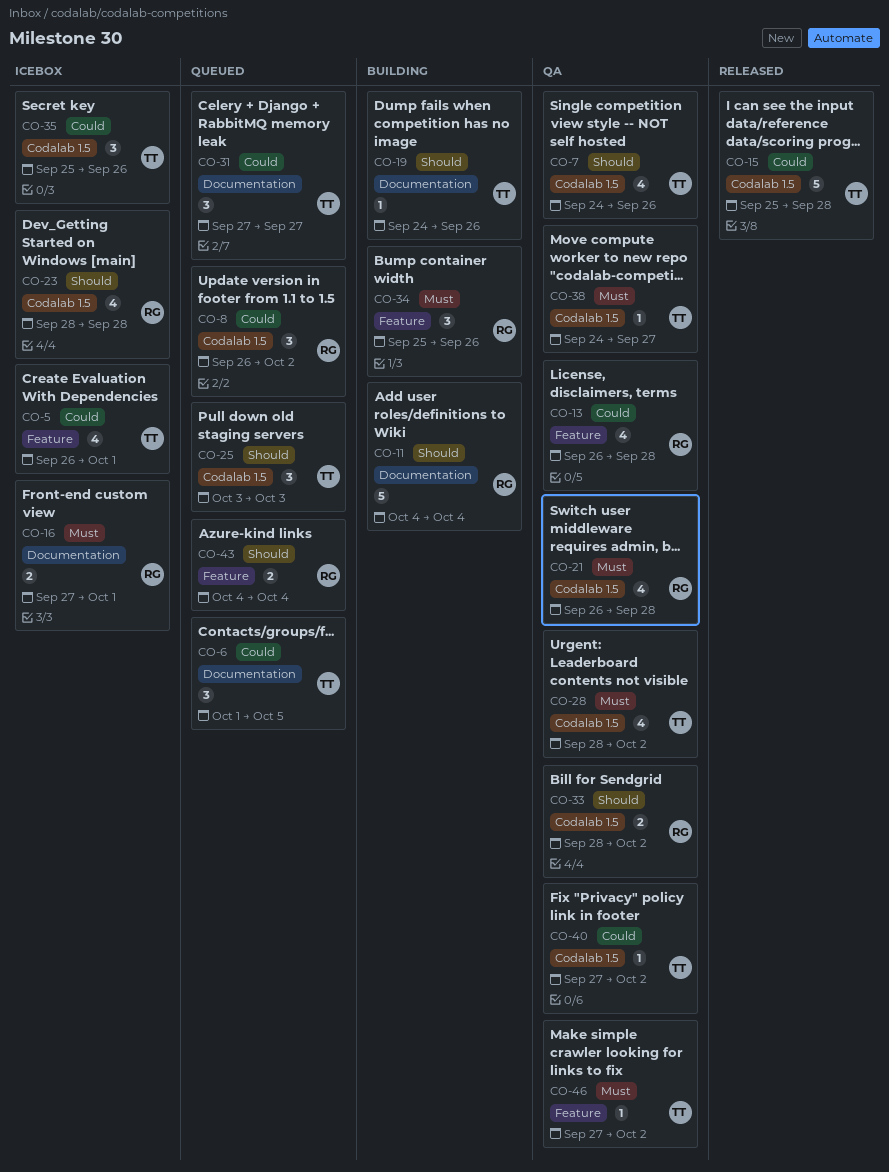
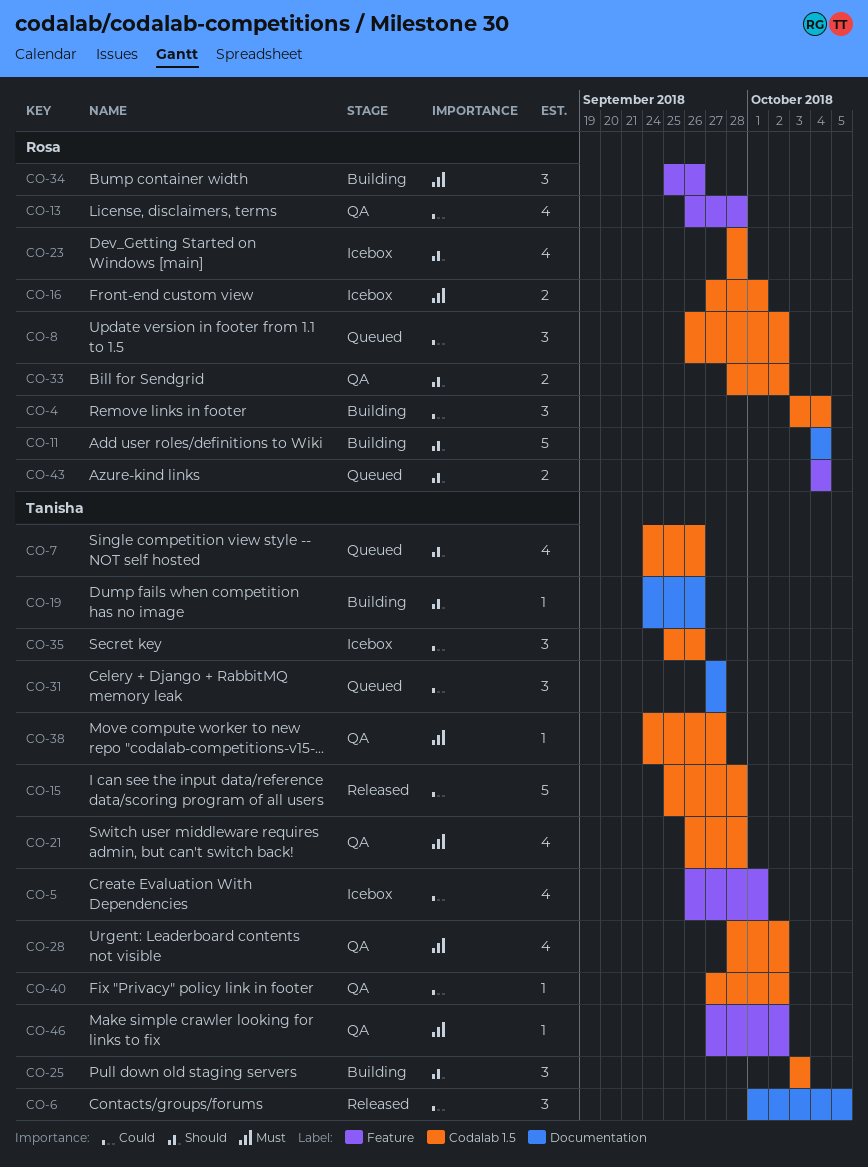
CO-4: none -> present
CO-6, status: Queued -> Released
CO-7, status: QA -> Queued
CO-16, label: Documentation -> Codalab 1.5
CO-21, owner: Rosa -> Tanisha
CO-25, status: Queued -> Building

